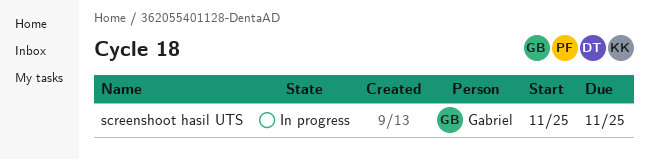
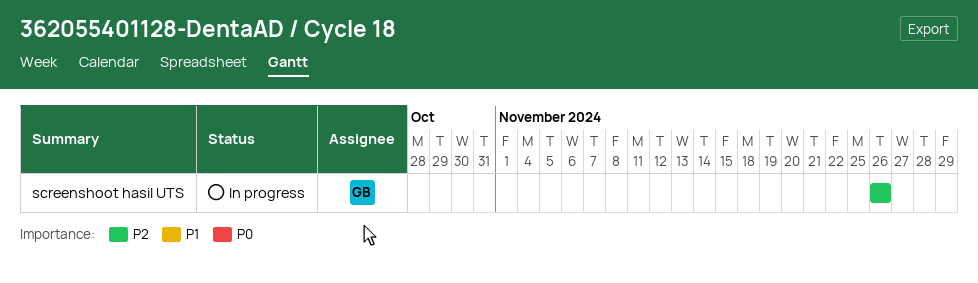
screenshoot hasil UTS, start: Nov 25 -> Nov 26
screenshoot hasil UTS, due: Nov 25 -> Nov 26

